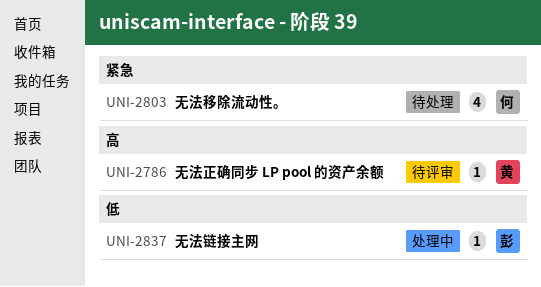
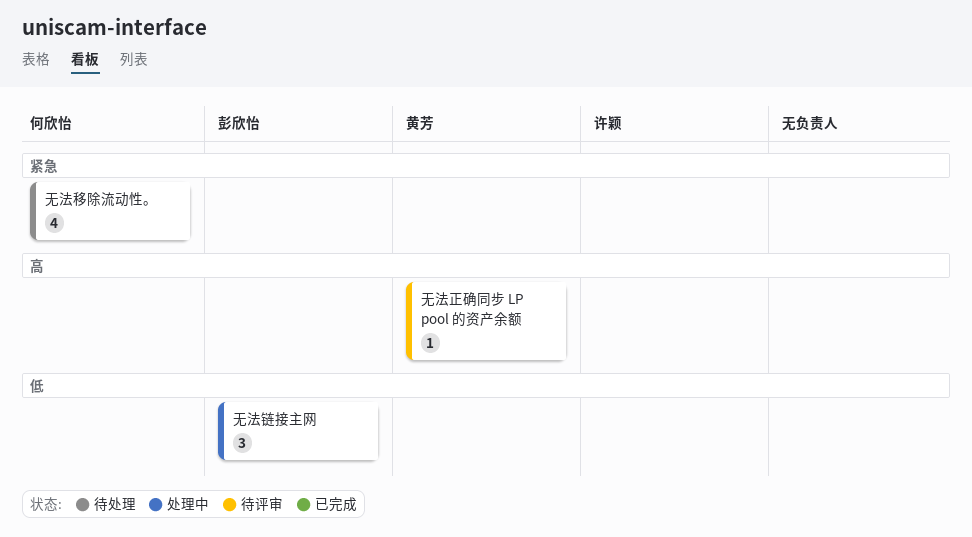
无法链接主网, estimate: 1 -> 3

